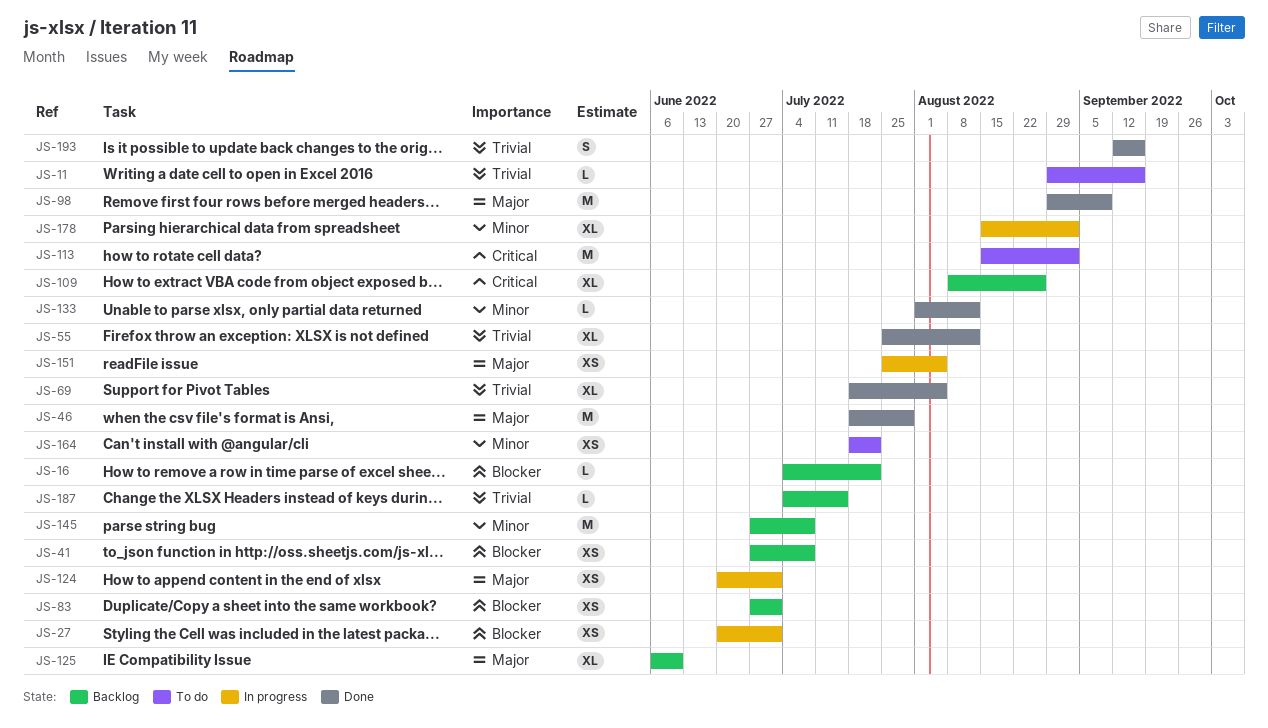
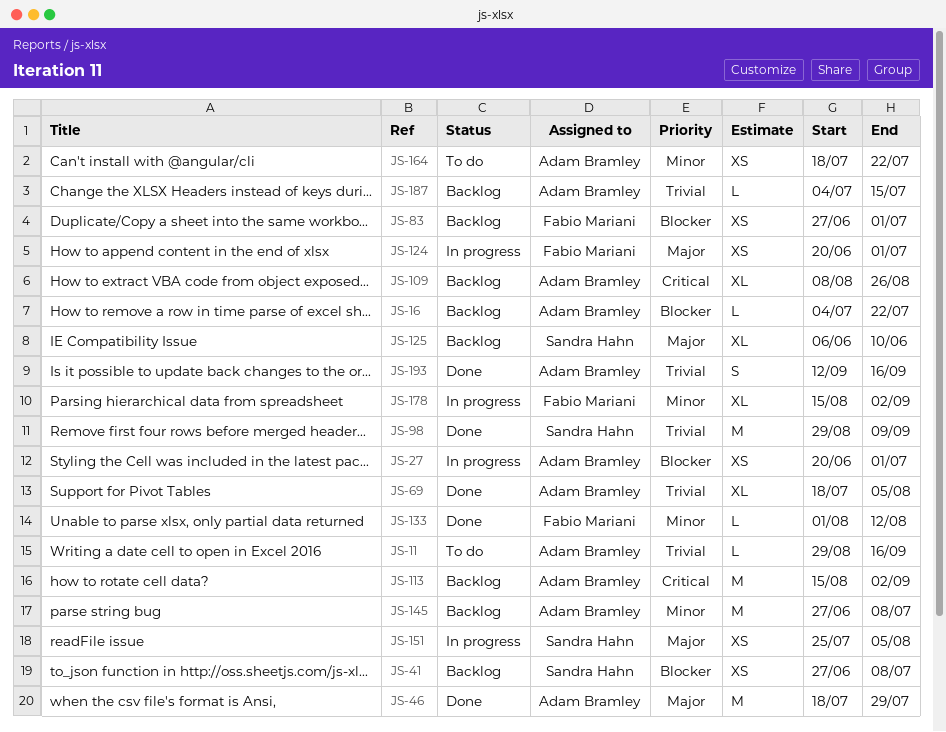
JS-55: present -> none
JS-98, priority: Major -> Trivial
JS-113, status: To do -> Backlog

